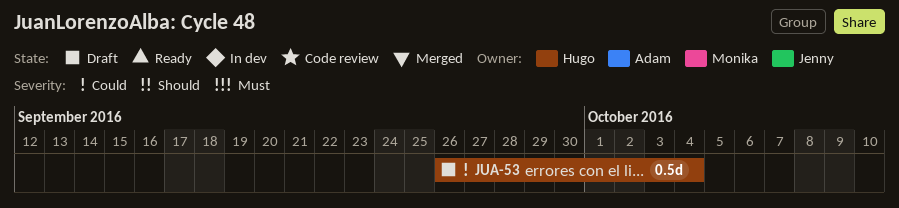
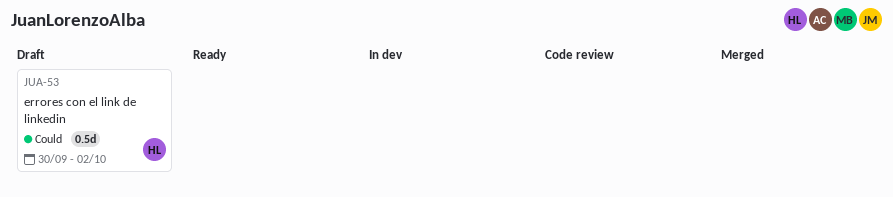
JUA-53, start: Sep 26 -> Sep 30
JUA-53, due: Oct 4 -> Oct 2

